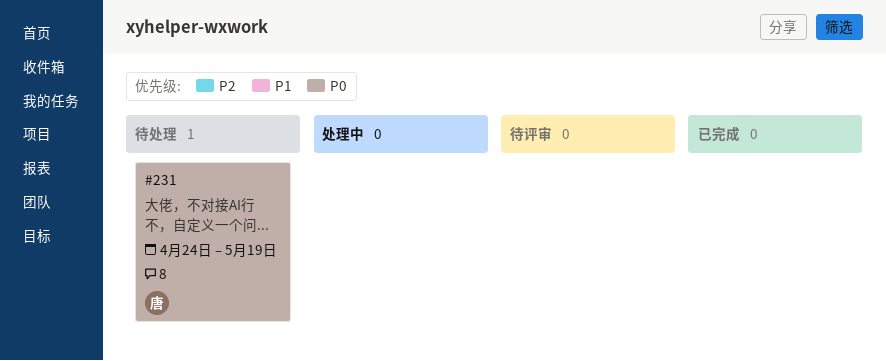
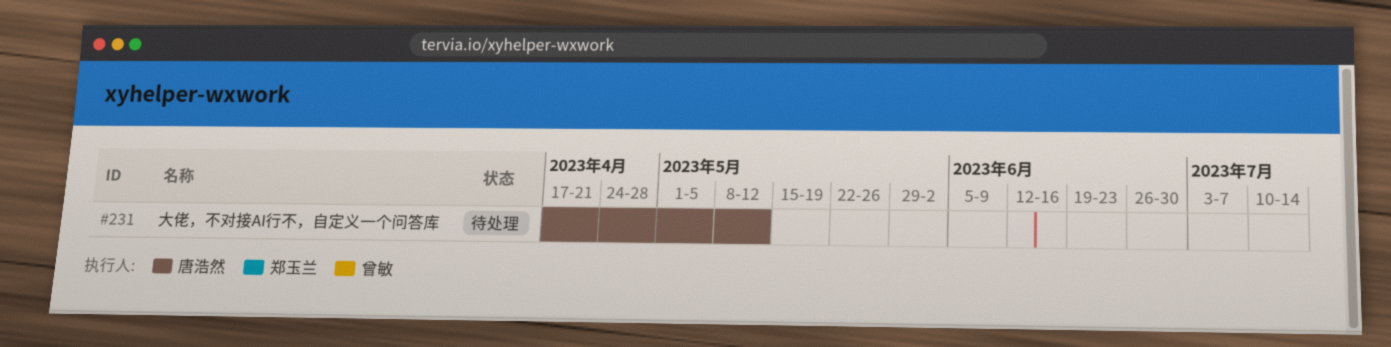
#231, start: Apr 24 -> Apr 17
#231, due: May 19 -> May 12

